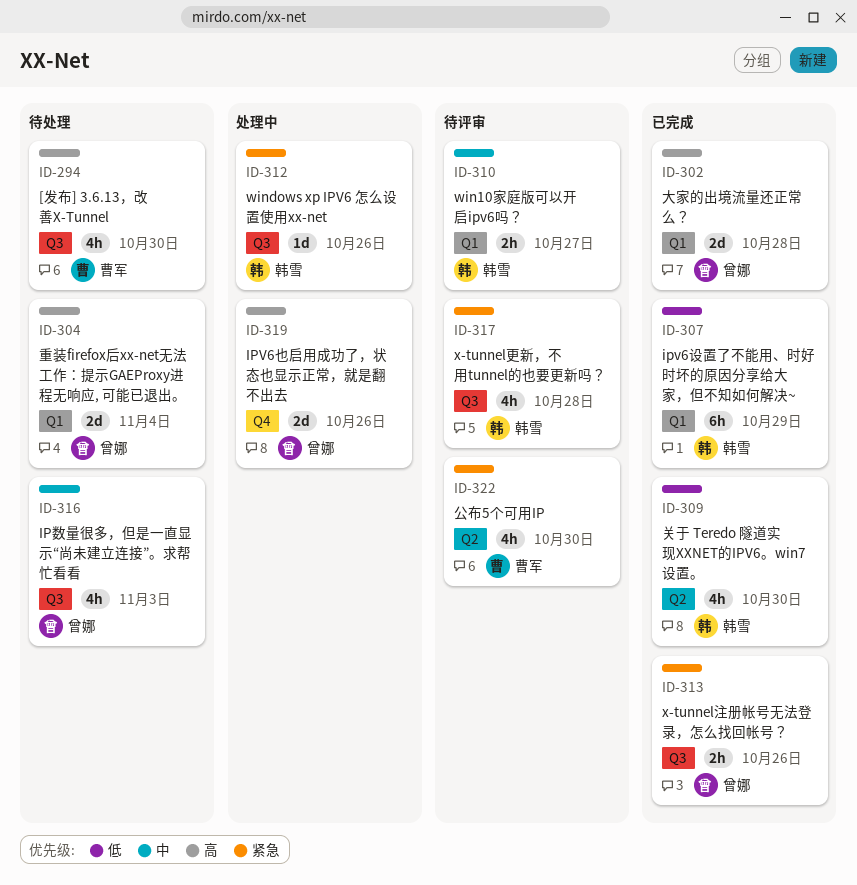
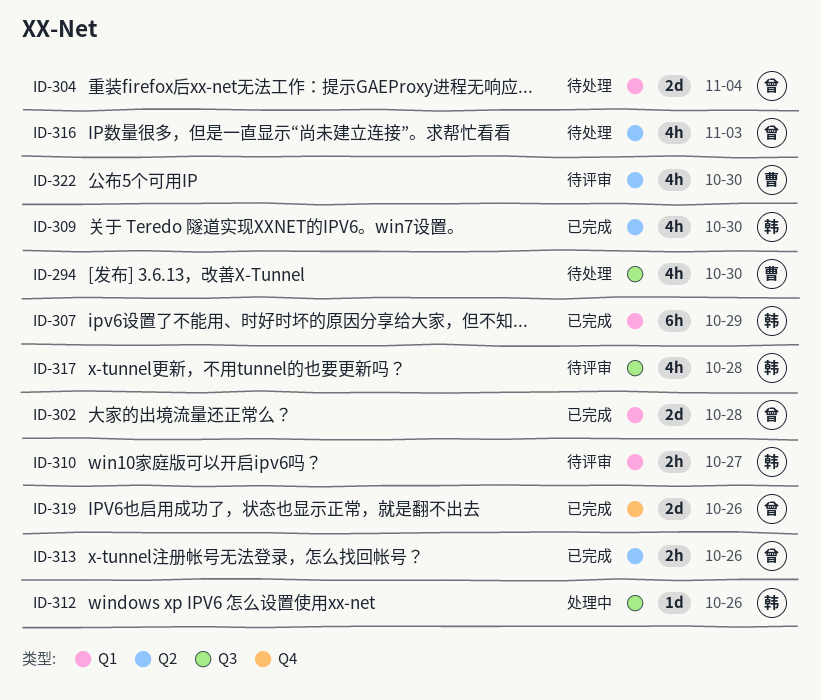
ID-313, label: Q3 -> Q2
ID-316, label: Q3 -> Q2
ID-319, status: 处理中 -> 已完成

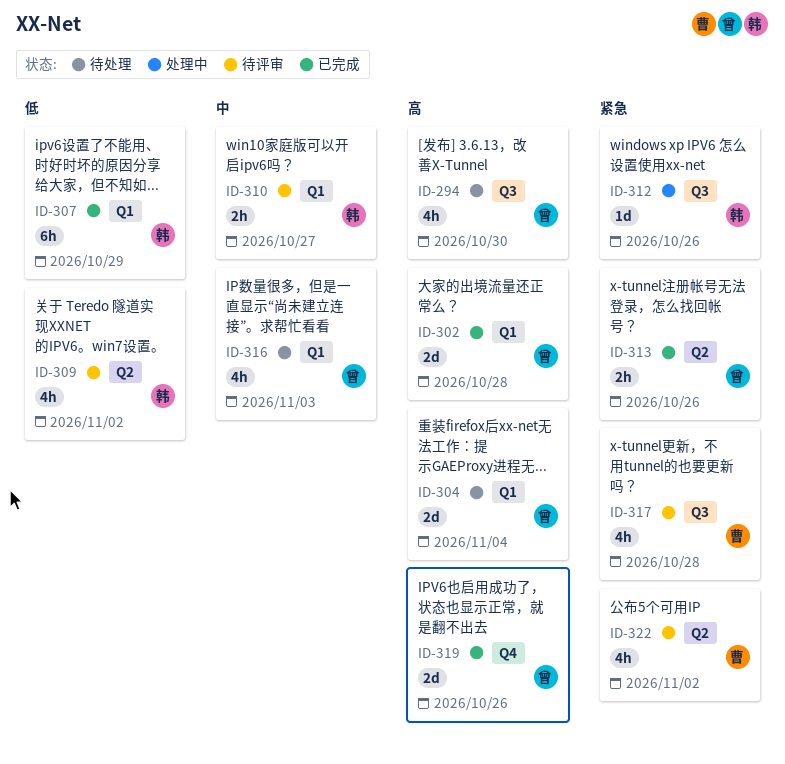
ID-294, owner: 曹 -> 曾
ID-309, status: 已完成 -> 待评审
ID-309, due: Oct 30 -> Nov 2
ID-316, label: Q2 -> Q1
ID-317, owner: 韩 -> 曹
ID-322, due: Oct 30 -> Nov 2

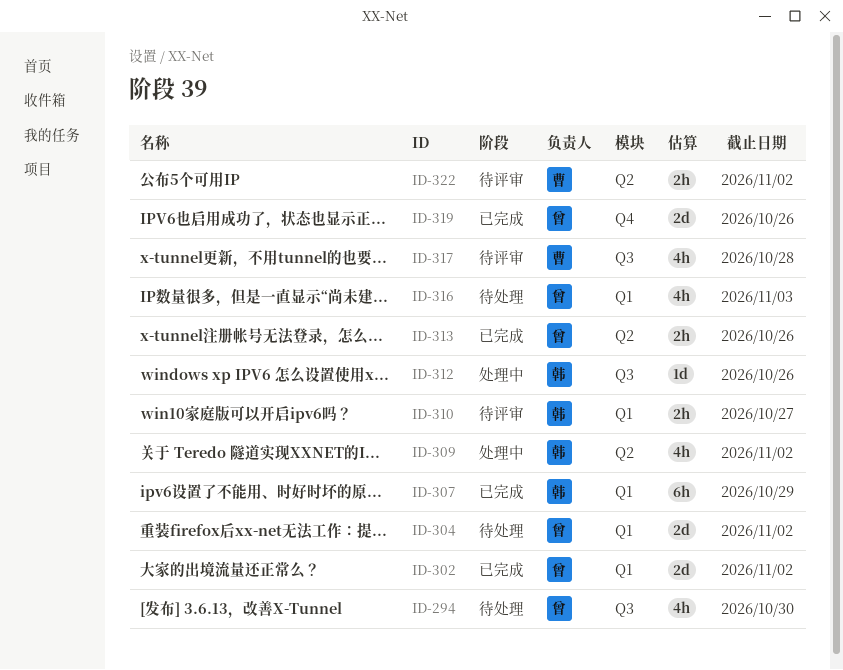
ID-302, due: Oct 28 -> Nov 2
ID-304, due: Nov 4 -> Nov 2
ID-309, status: 待评审 -> 处理中
ID-322, estimate: 4h -> 2h

